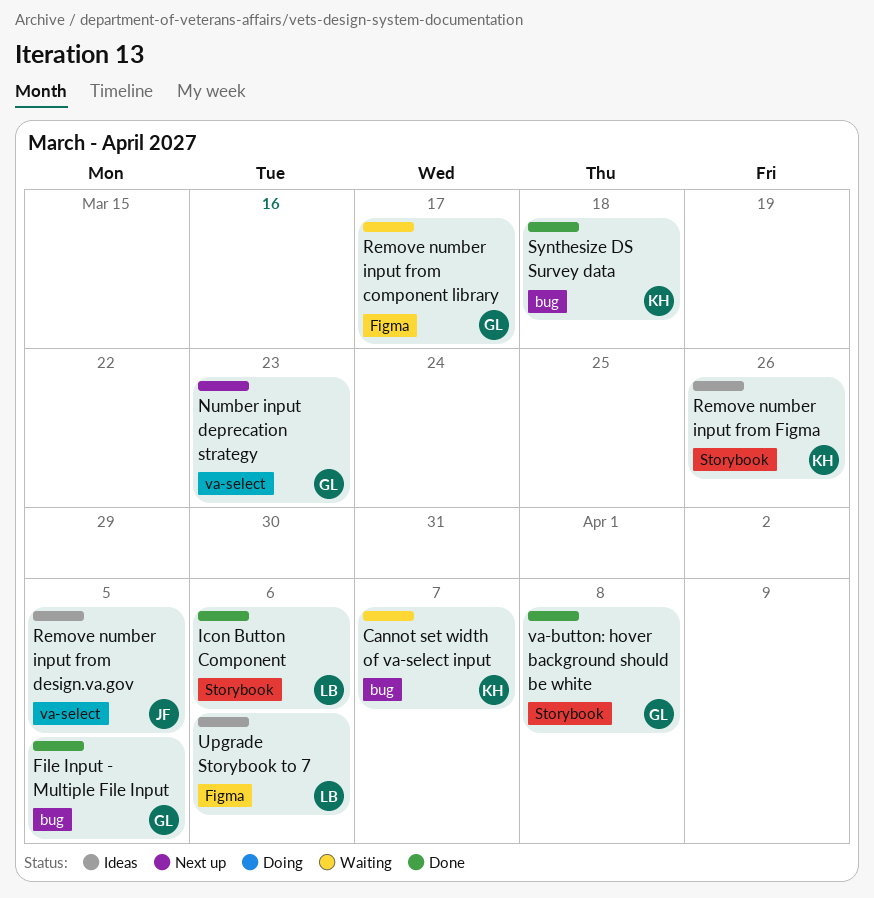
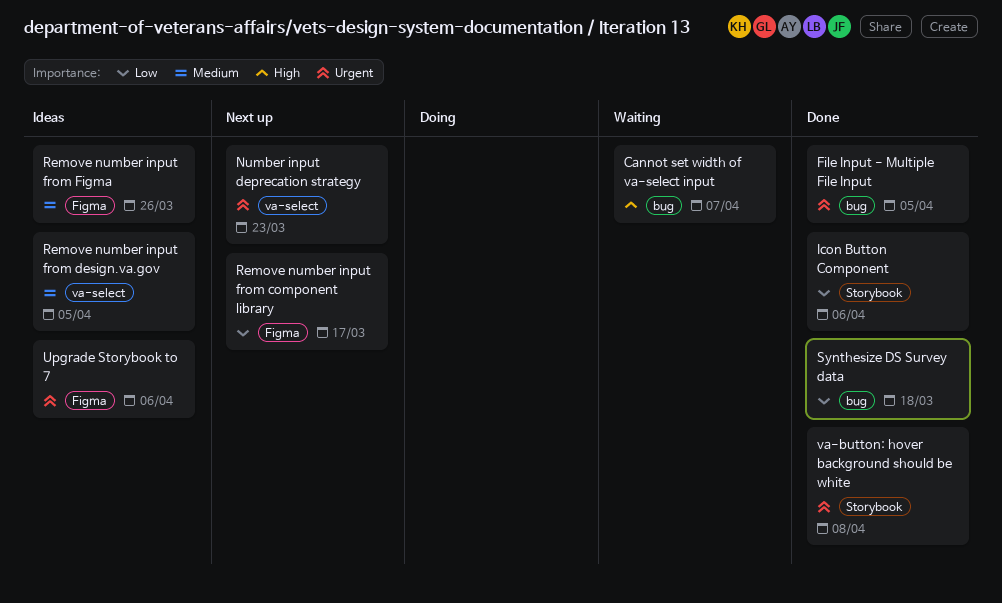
Remove number input from component library, status: Waiting -> Next up
Remove number input from Figma, label: Storybook -> Figma

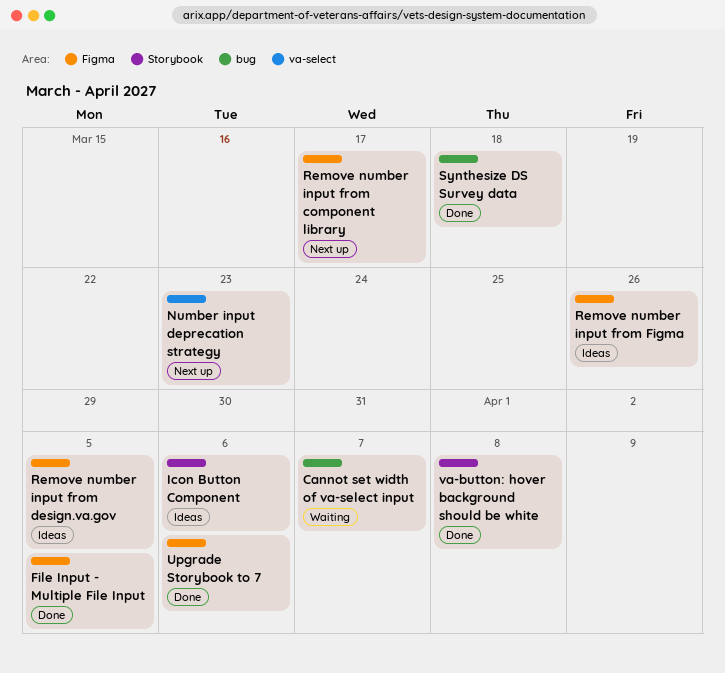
File Input - Multiple File Input, label: bug -> Figma
Icon Button Component, status: Done -> Ideas
Remove number input from design.va.gov, label: va-select -> Figma
Upgrade Storybook to 7, status: Ideas -> Done

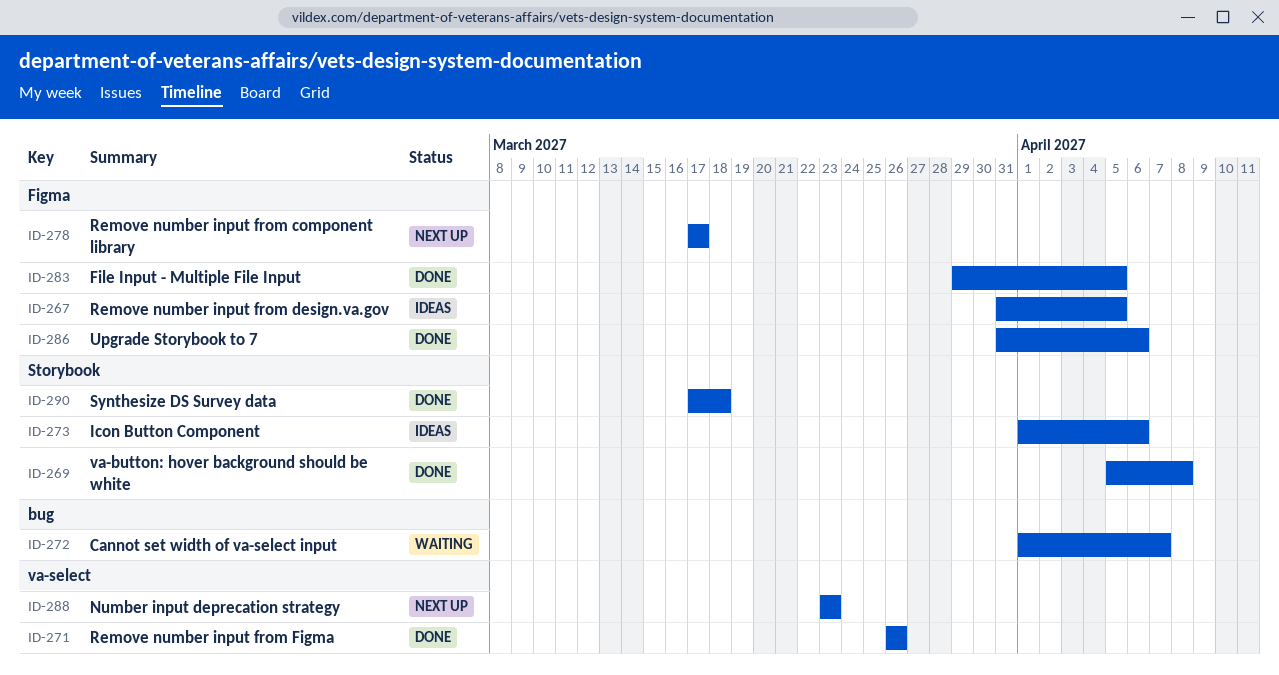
Remove number input from Figma, status: Ideas -> Done
Remove number input from Figma, label: Figma -> va-select
Synthesize DS Survey data, label: bug -> Storybook

